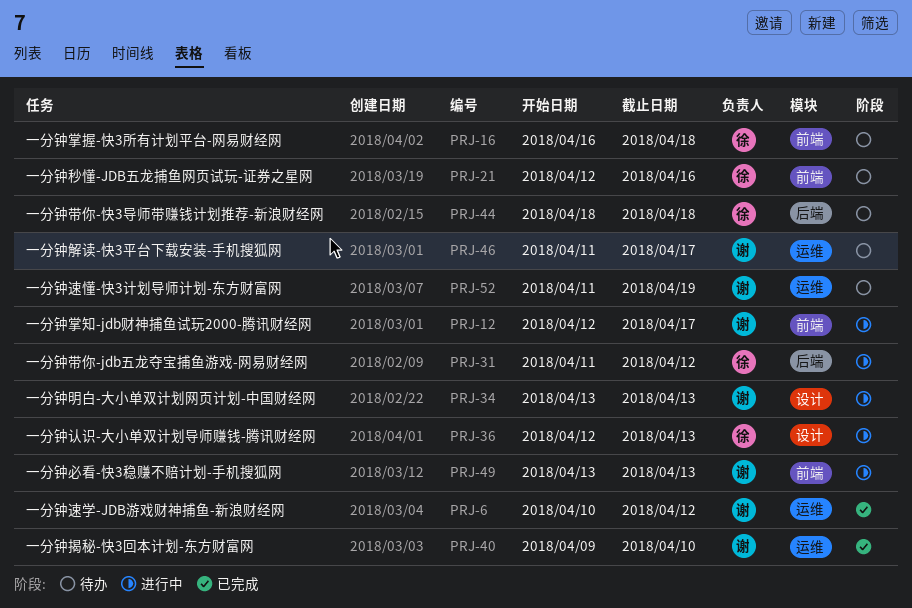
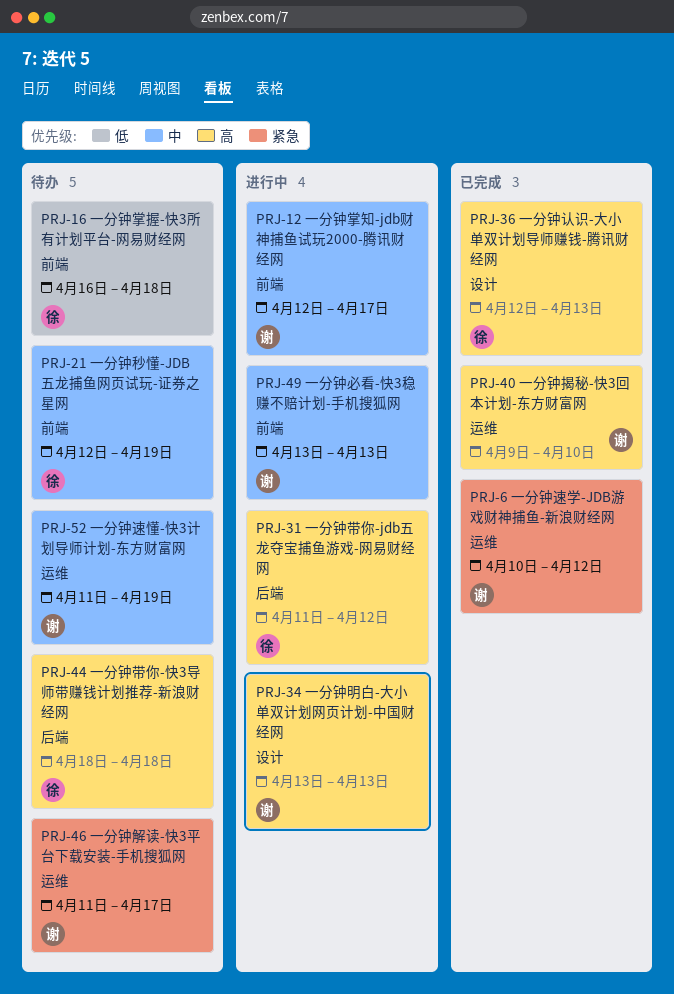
PRJ-21, due: Apr 16 -> Apr 19
PRJ-36, status: 进行中 -> 已完成

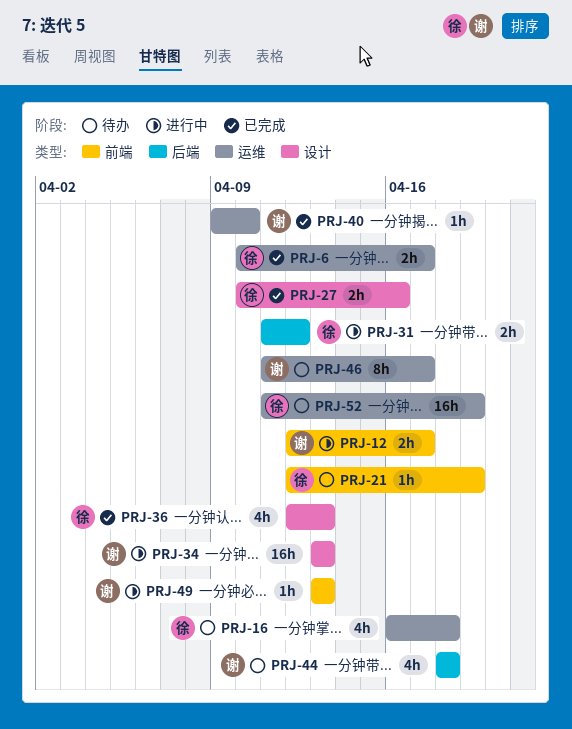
PRJ-6, owner: 谢 -> 徐
PRJ-6, due: Apr 12 -> Apr 17
PRJ-16, label: 前端 -> 运维
PRJ-27: none -> present
PRJ-44, owner: 徐 -> 谢
PRJ-52, owner: 谢 -> 徐

